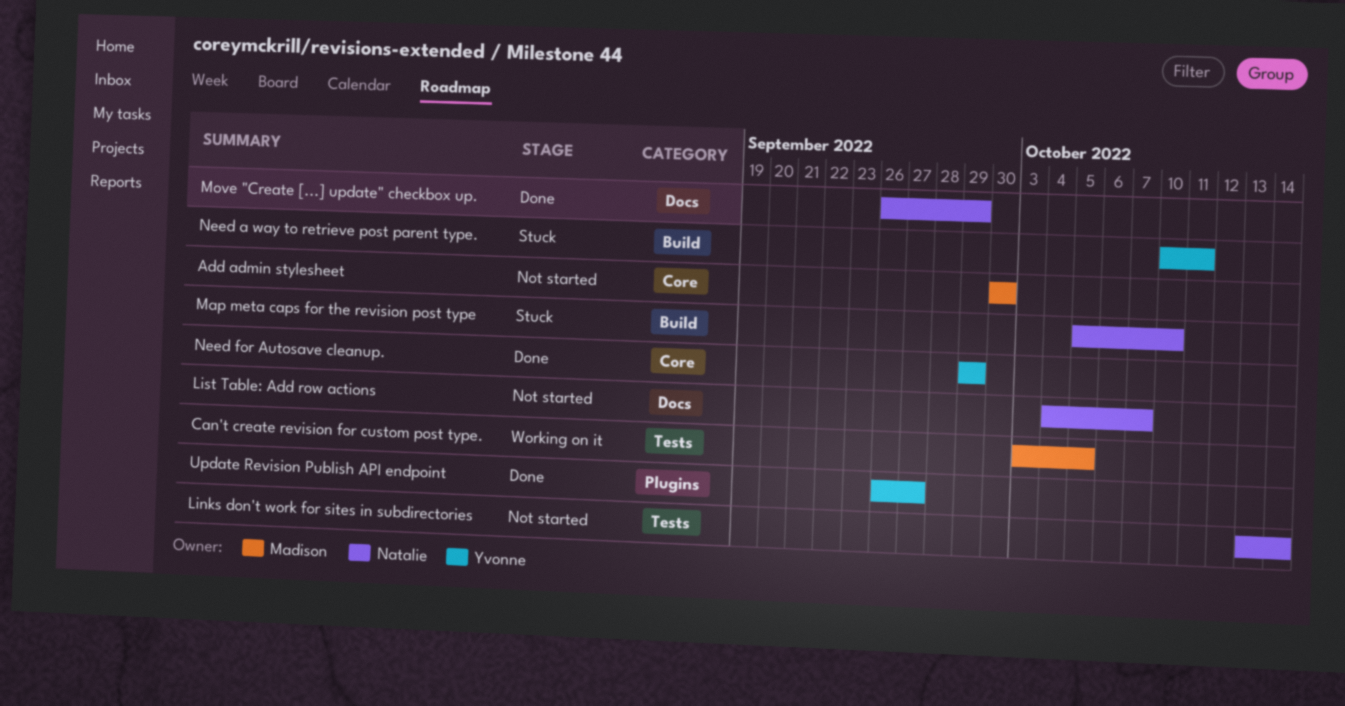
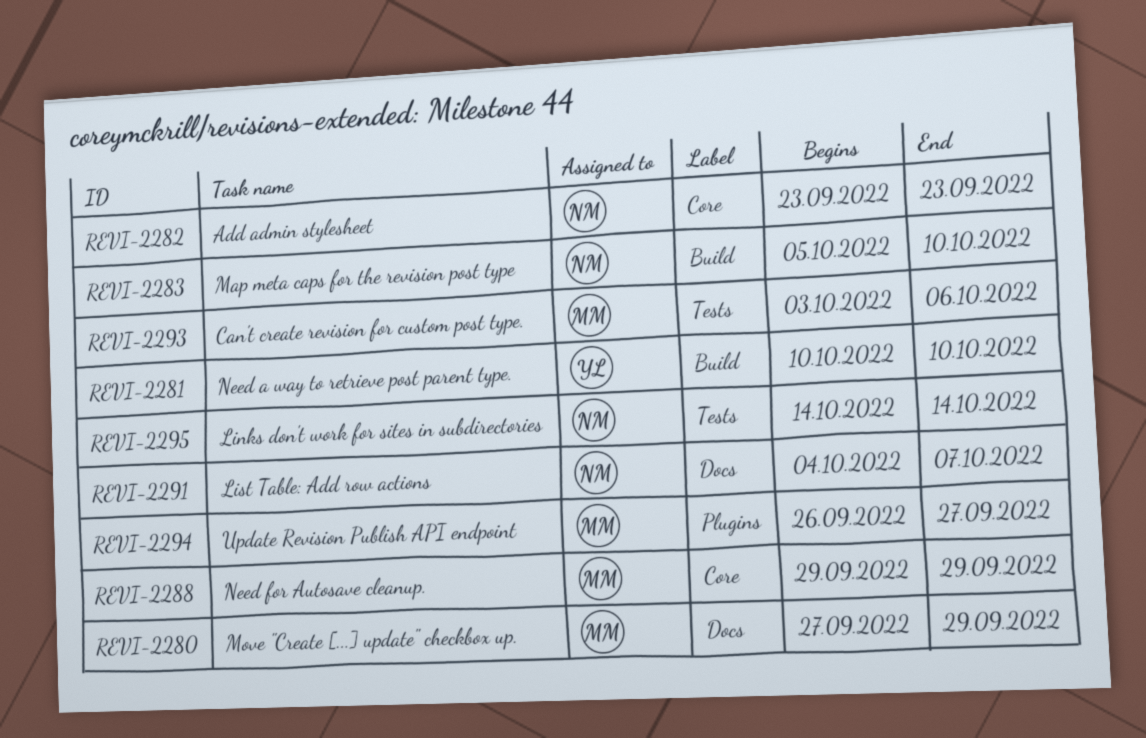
Add admin stylesheet, owner: Madison -> Natalie
Add admin stylesheet, start: Sep 30 -> Sep 23
Add admin stylesheet, due: Sep 30 -> Sep 23
Can't create revision for custom post type., due: Oct 5 -> Oct 6
Links don't work for sites in subdirectories, start: Oct 13 -> Oct 14
Move "Create [...] update" checkbox up., owner: Natalie -> Madison
Move "Create [...] update" checkbox up., start: Sep 26 -> Sep 27
Need a way to retrieve post parent type., due: Oct 11 -> Oct 10
Need for Autosave cleanup., owner: Yvonne -> Madison
Update Revision Publish API endpoint, owner: Yvonne -> Madison

